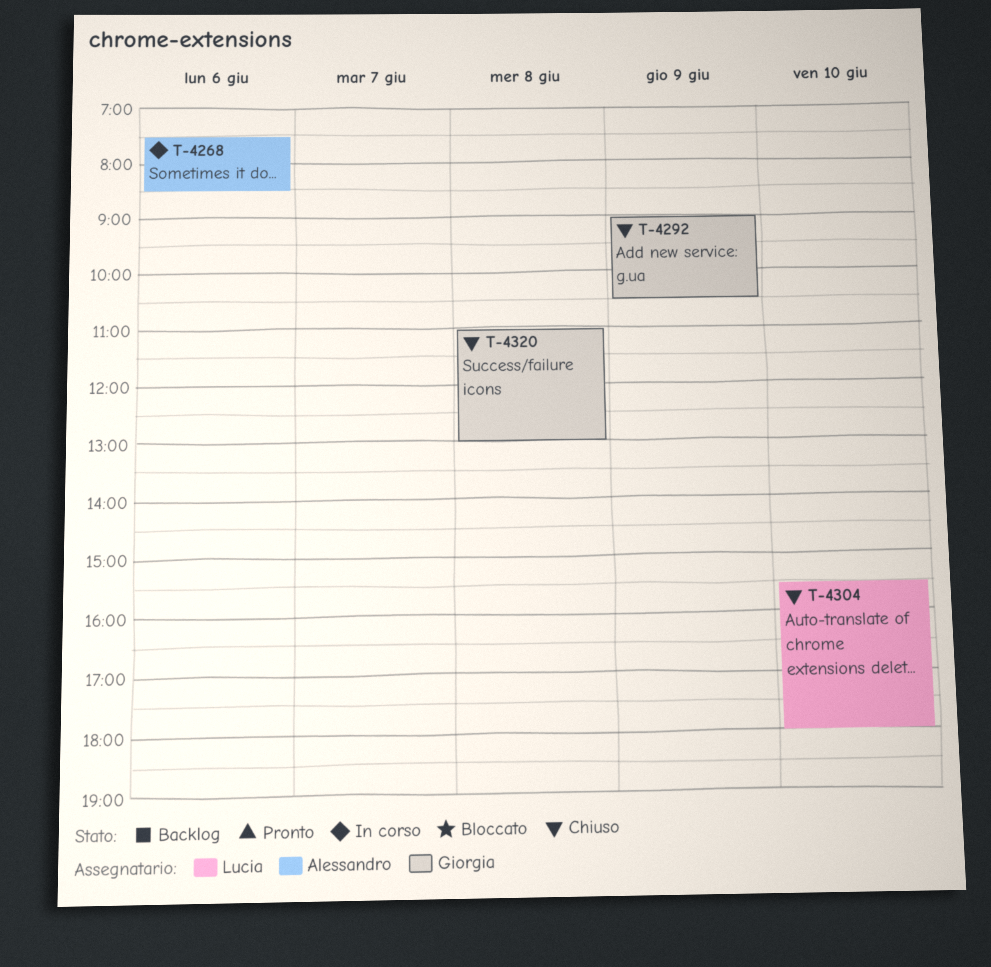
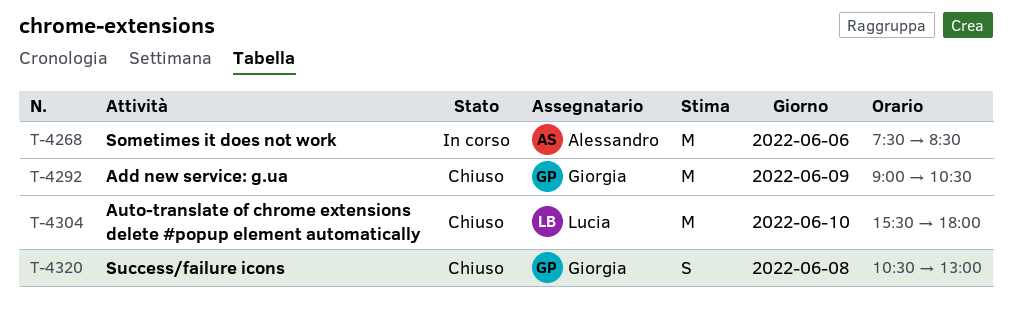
T-4320, begins: 11:00 -> 10:30

